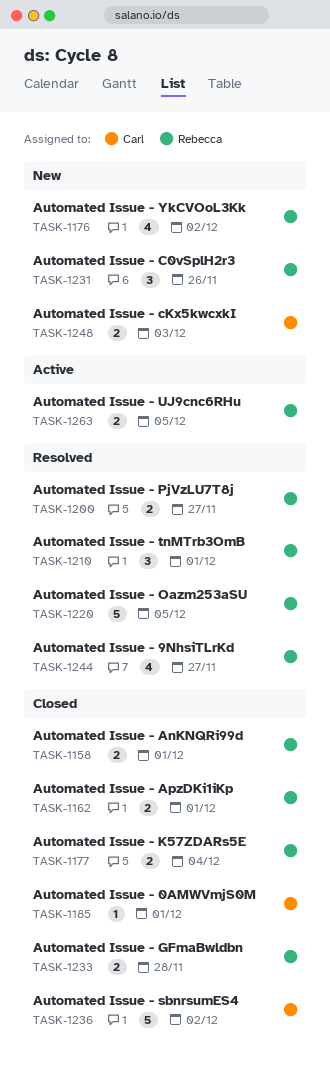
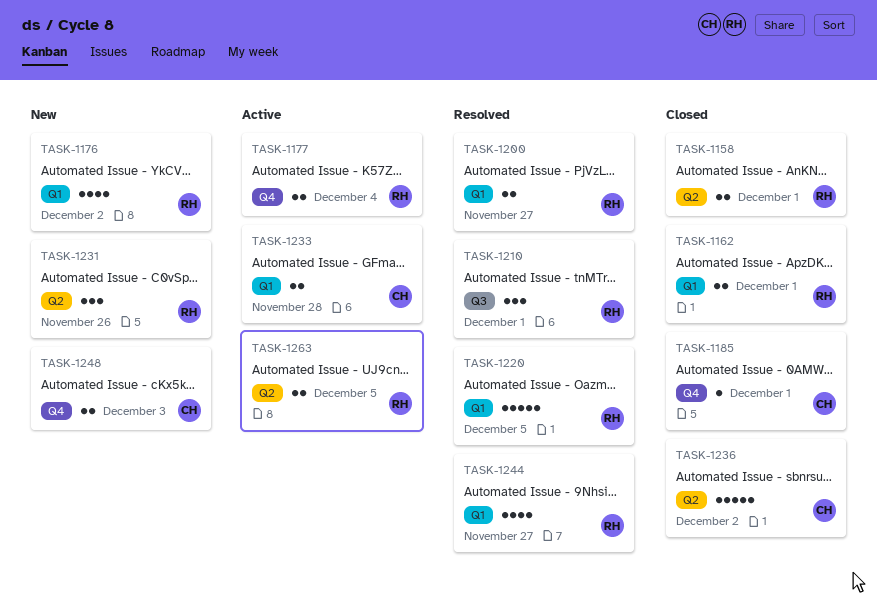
TASK-1177, status: Closed -> Active
TASK-1233, status: Closed -> Active
TASK-1233, owner: Rebecca -> Carl

